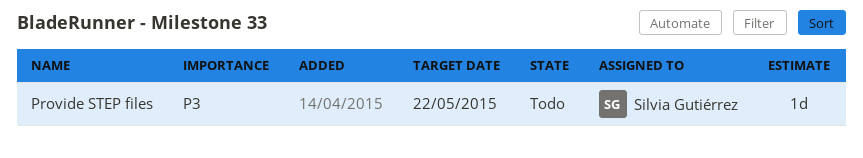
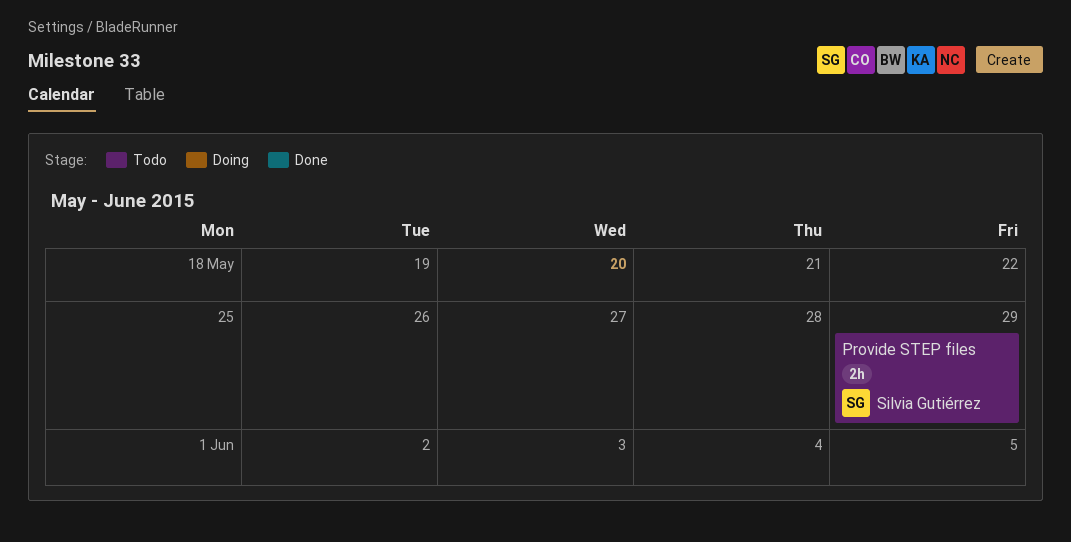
Provide STEP files, estimate: 1d -> 2h
Provide STEP files, due: May 22 -> May 29

